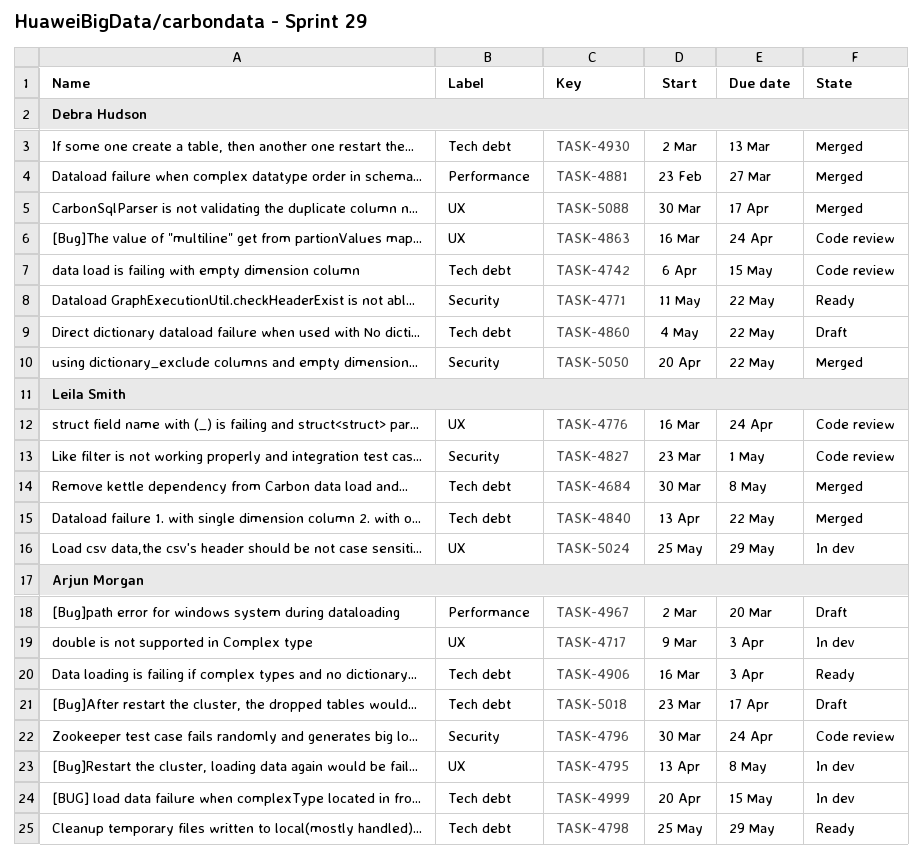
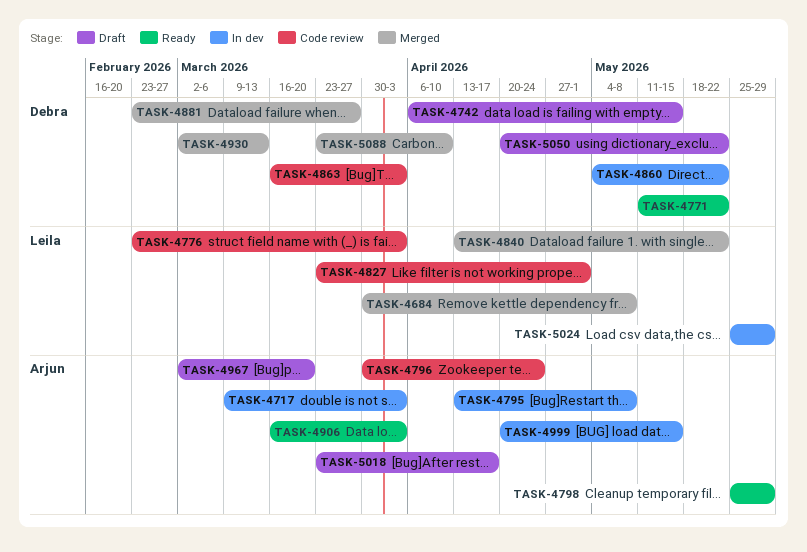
TASK-4742, status: Code review -> Draft
TASK-4776, start: Mar 16 -> Feb 23
TASK-4776, due: Apr 24 -> Apr 3
TASK-4860, status: Draft -> In dev
TASK-4863, due: Apr 24 -> Apr 3
TASK-5050, status: Merged -> Draft
TASK-5088, start: Mar 30 -> Mar 23
TASK-5088, due: Apr 17 -> Apr 10

